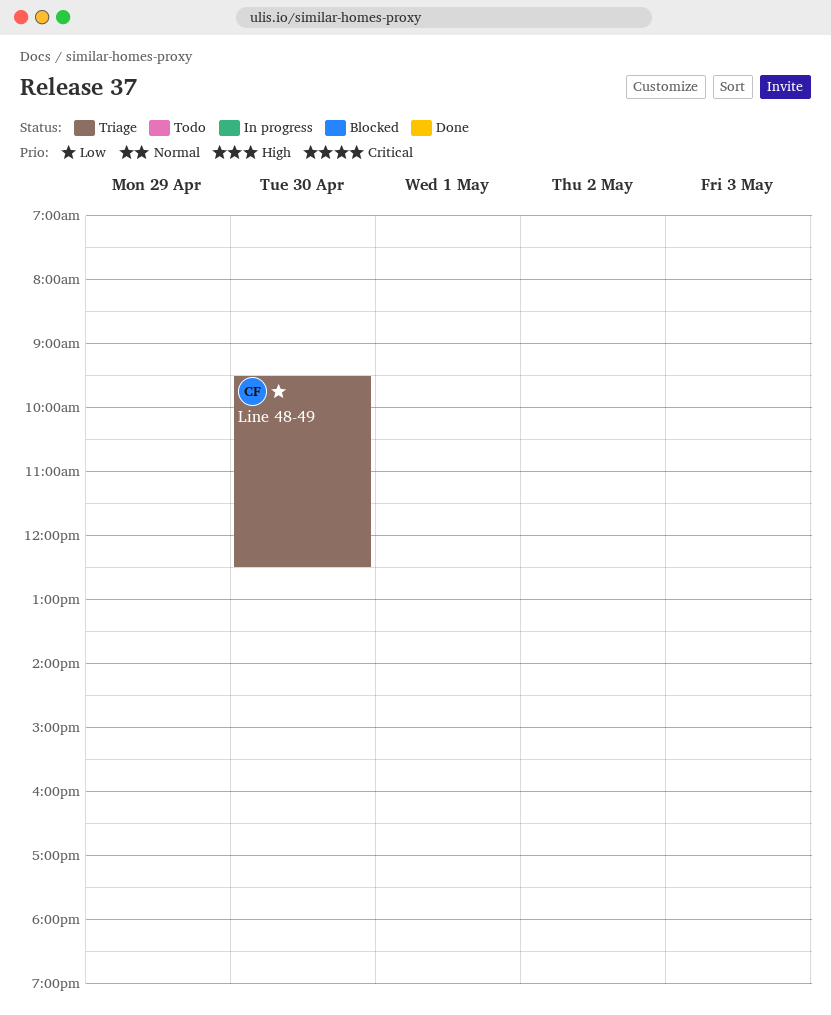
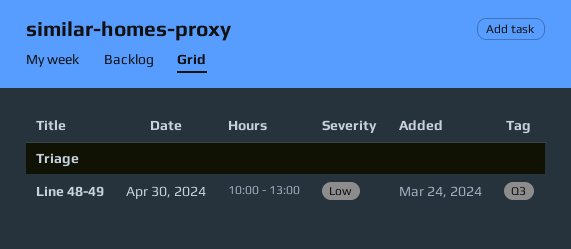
Line 48-49, begins: 09:30 -> 10:00
Line 48-49, ends: 12:30 -> 13:00

